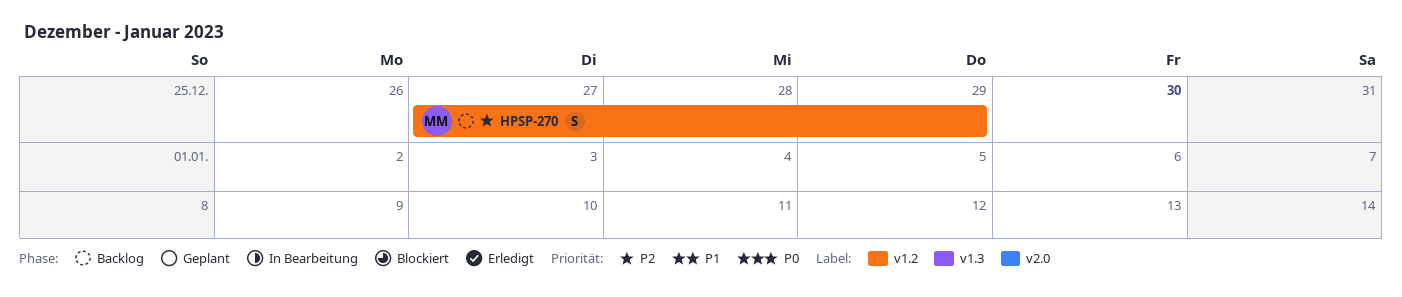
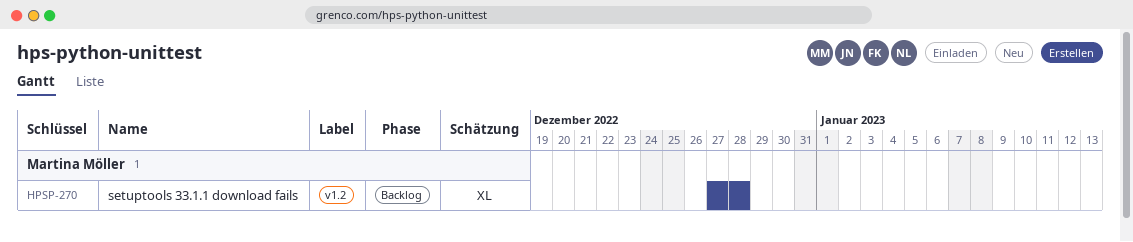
HPSP-270, estimate: S -> XL
HPSP-270, due: Dec 29 -> Dec 28

